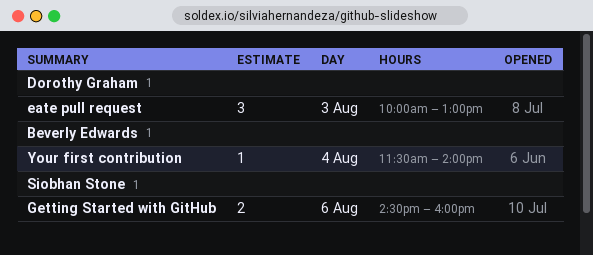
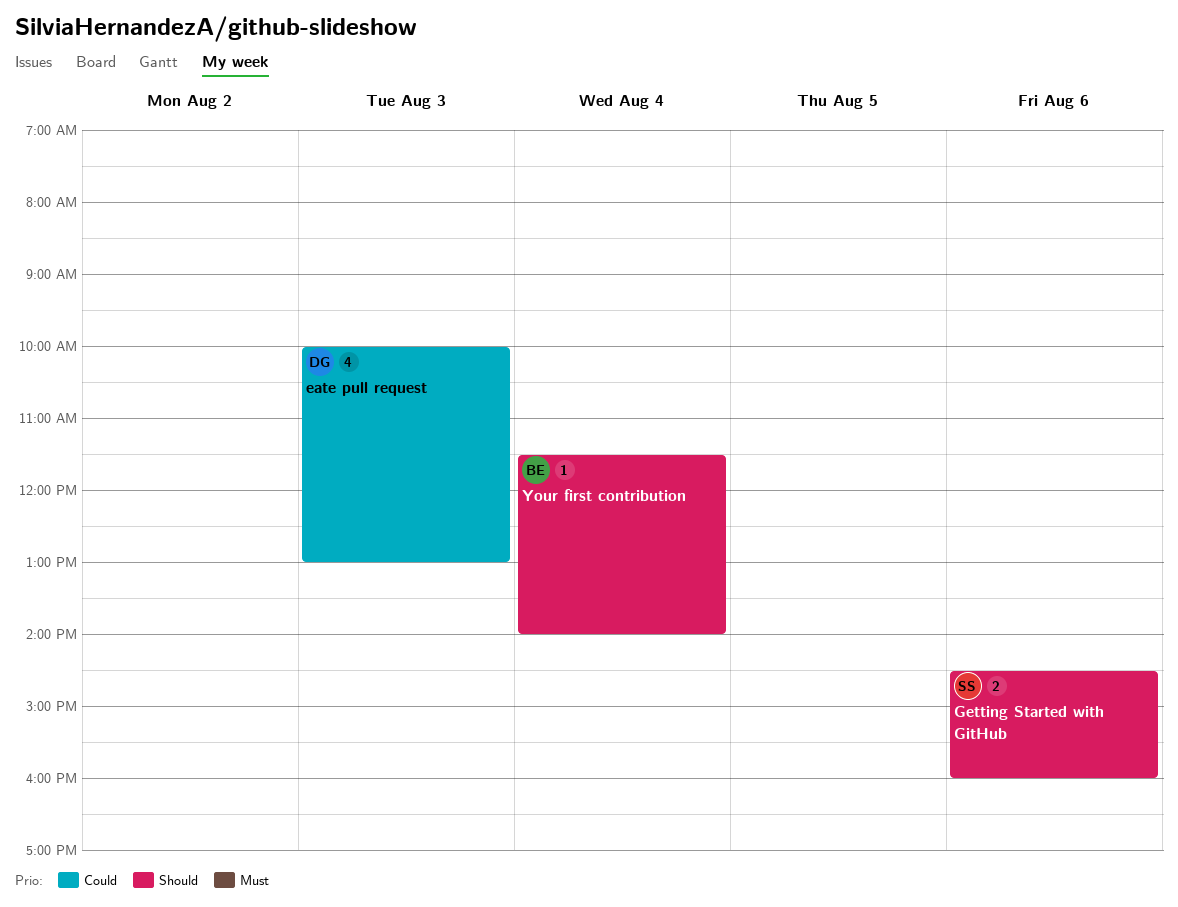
eate pull request, estimate: 3 -> 4

